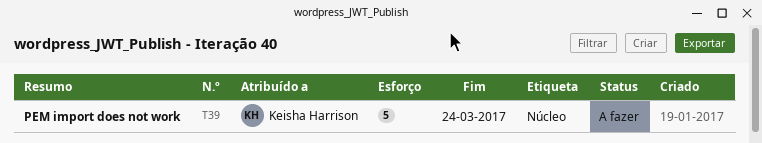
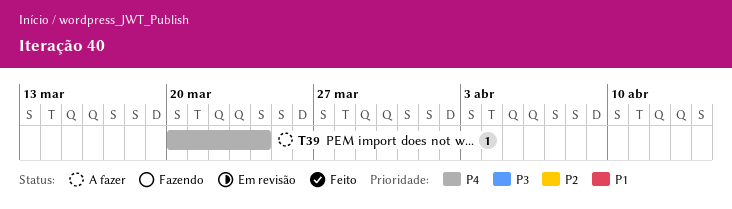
T39, estimate: 5 -> 1

